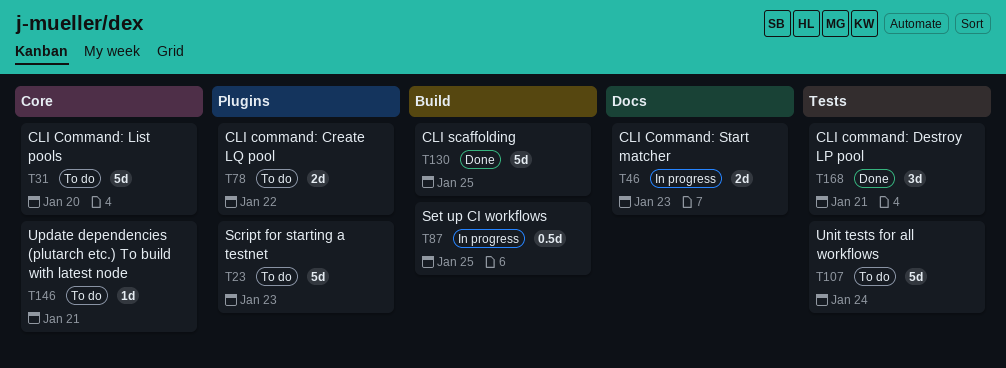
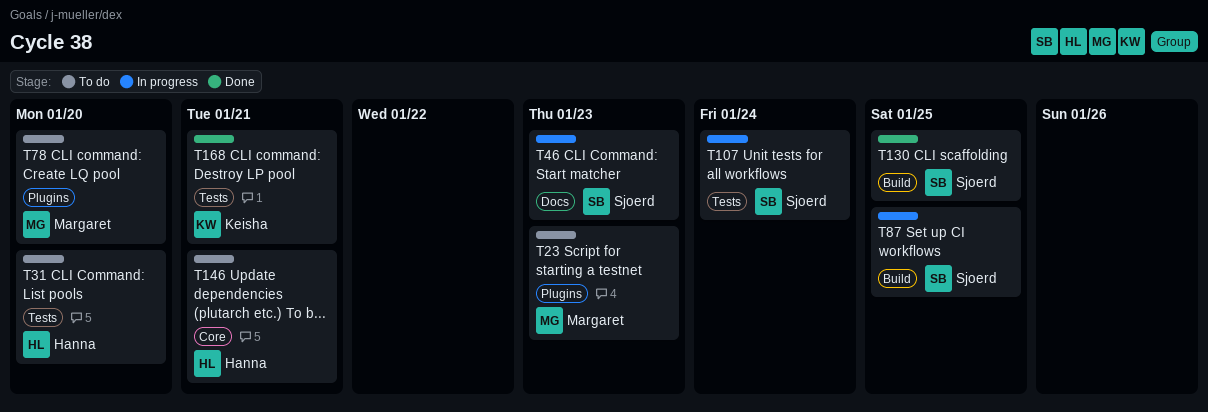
T31, label: Core -> Tests
T78, due: Jan 22 -> Jan 20
T107, status: To do -> In progress

